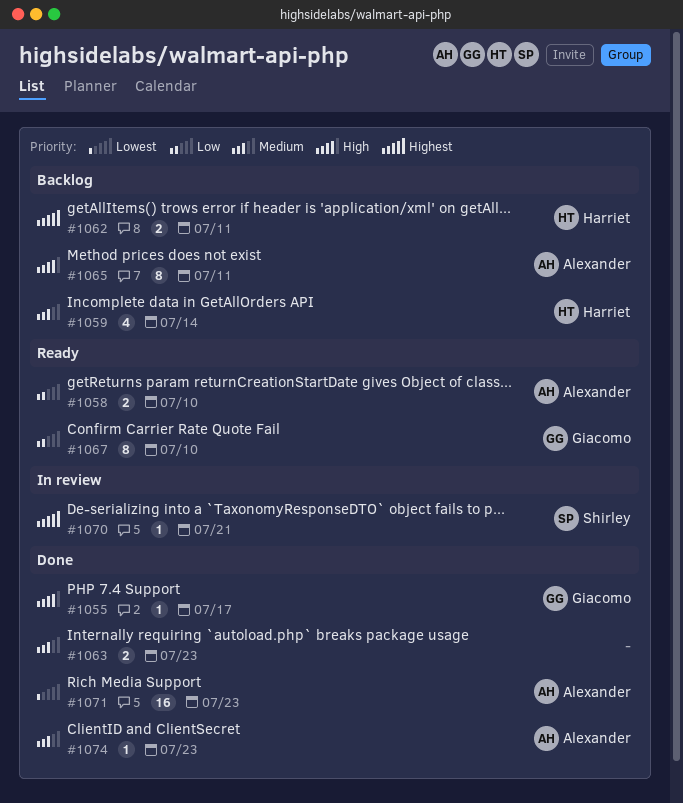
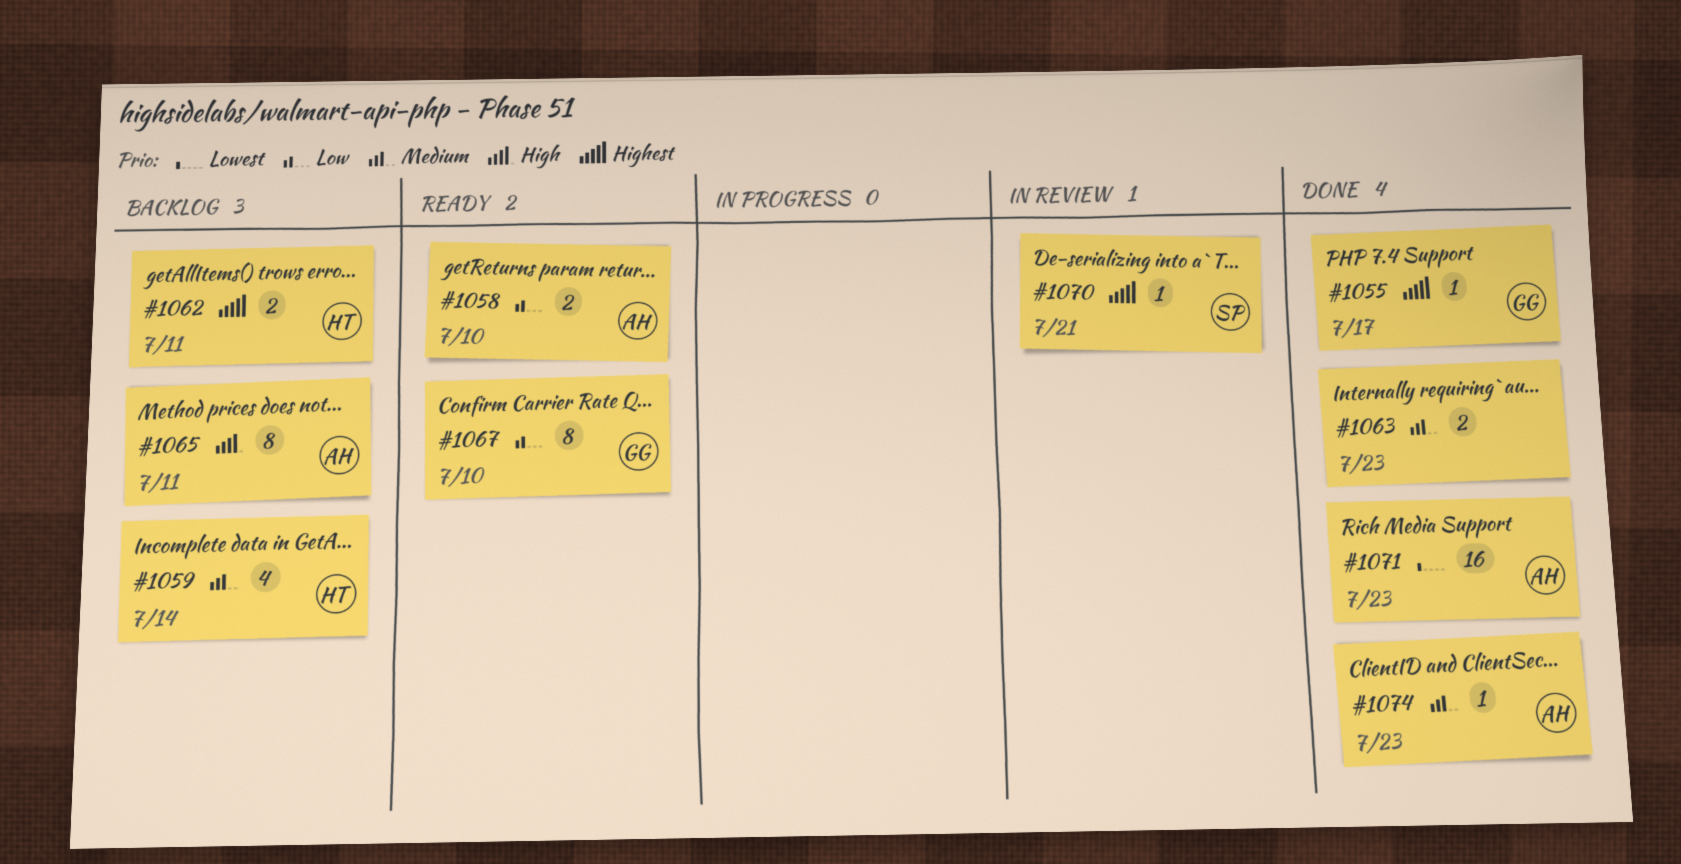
#1055, priority: High -> Highest

